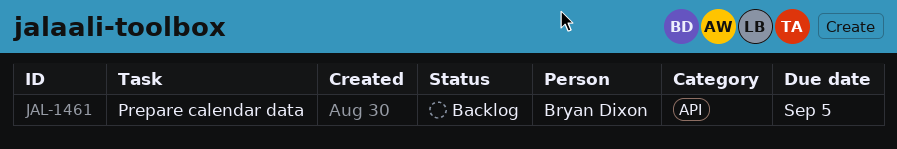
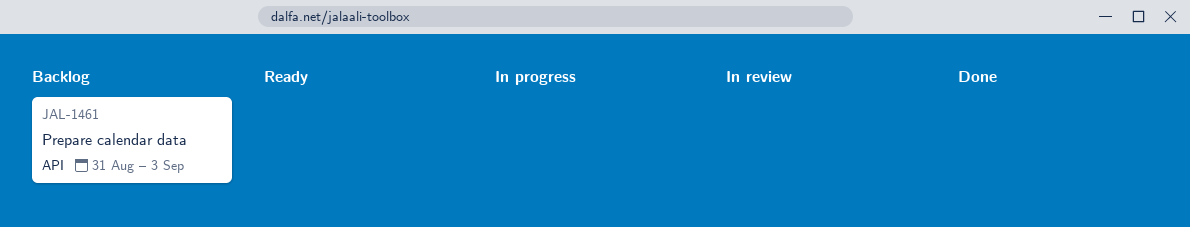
JAL-1461, due: Sep 5 -> Sep 3

